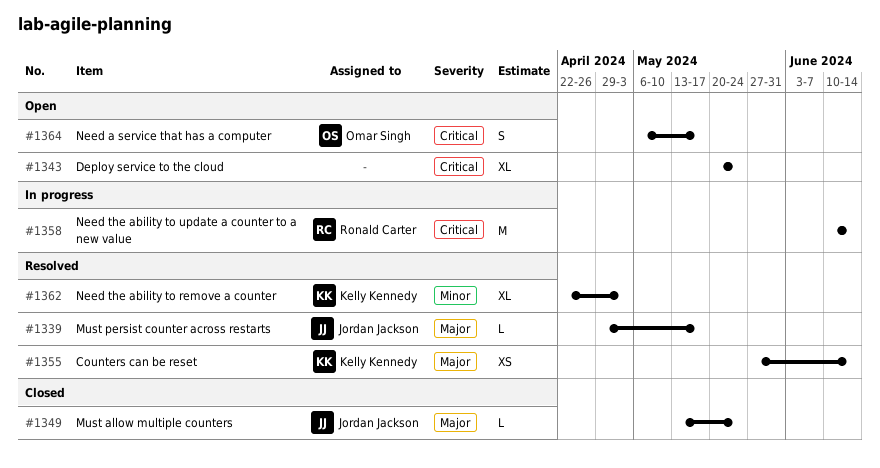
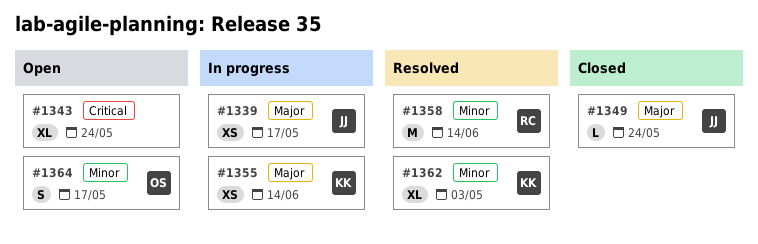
#1339, status: Resolved -> In progress
#1339, estimate: L -> XS
#1355, status: Resolved -> In progress
#1358, status: In progress -> Resolved
#1358, priority: Critical -> Minor
#1364, priority: Critical -> Minor

